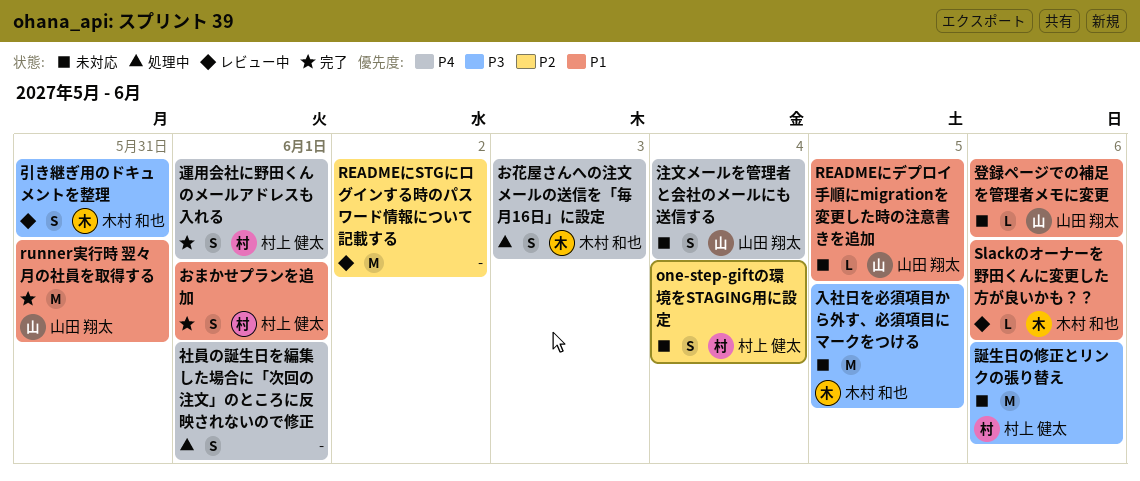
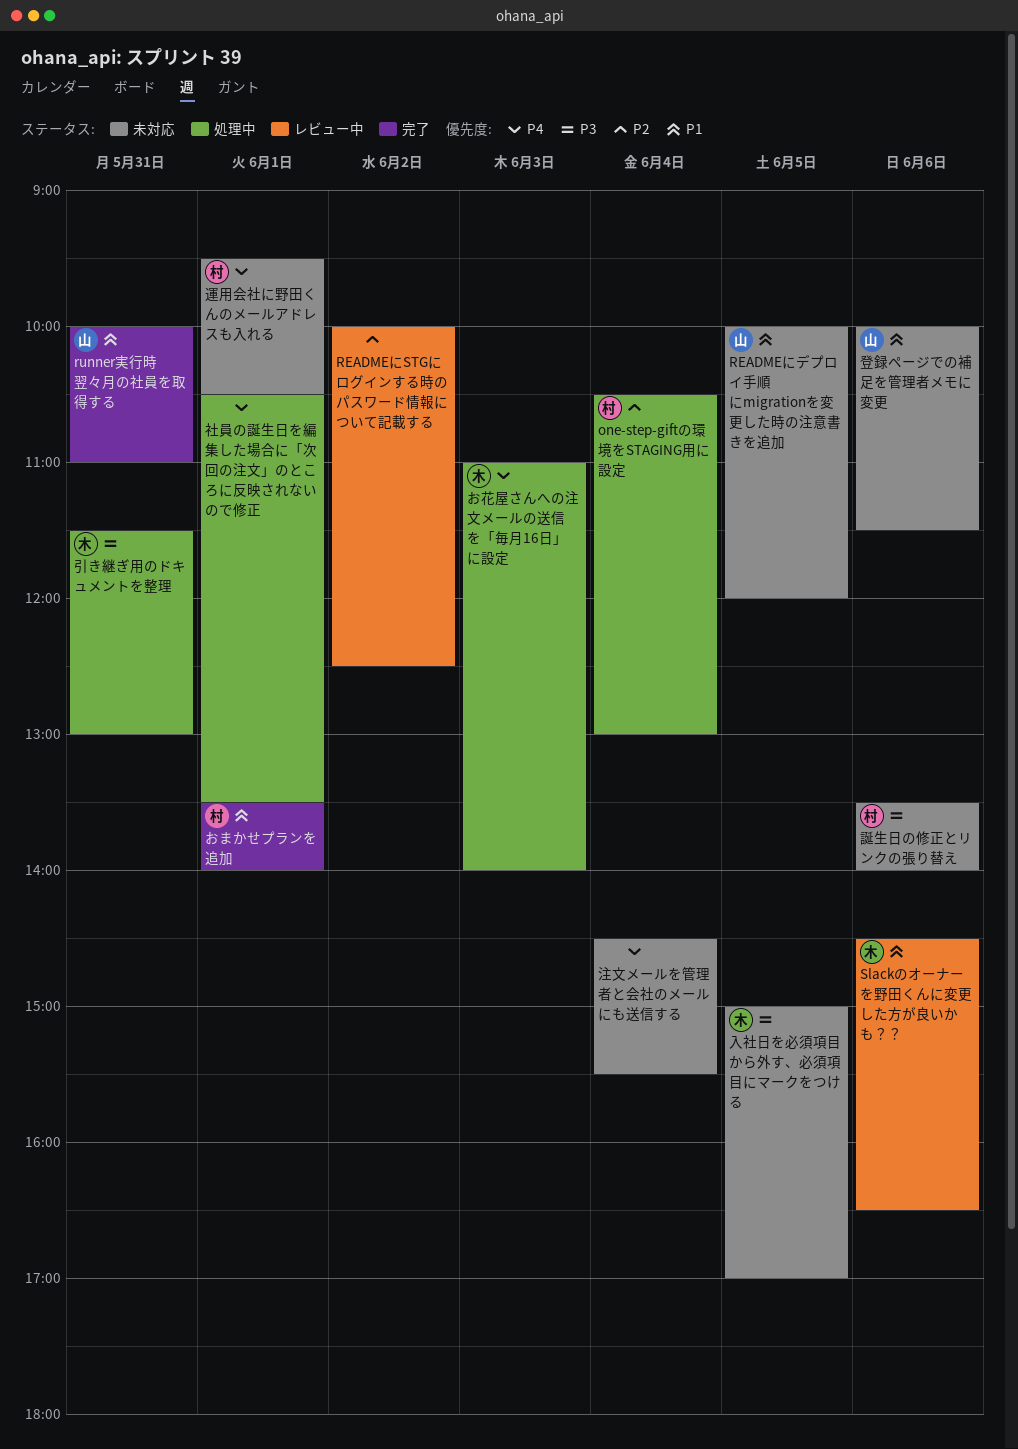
one-step-giftの環境をSTAGING用に設定, status: 未対応 -> 処理中
引き継ぎ用のドキュメントを整理, status: レビュー中 -> 処理中
注文メールを管理者と会社のメールにも送信する, owner: 山田 翔太 -> none
運用会社に野田くんのメールアドレスも入れる, status: 完了 -> 未対応

